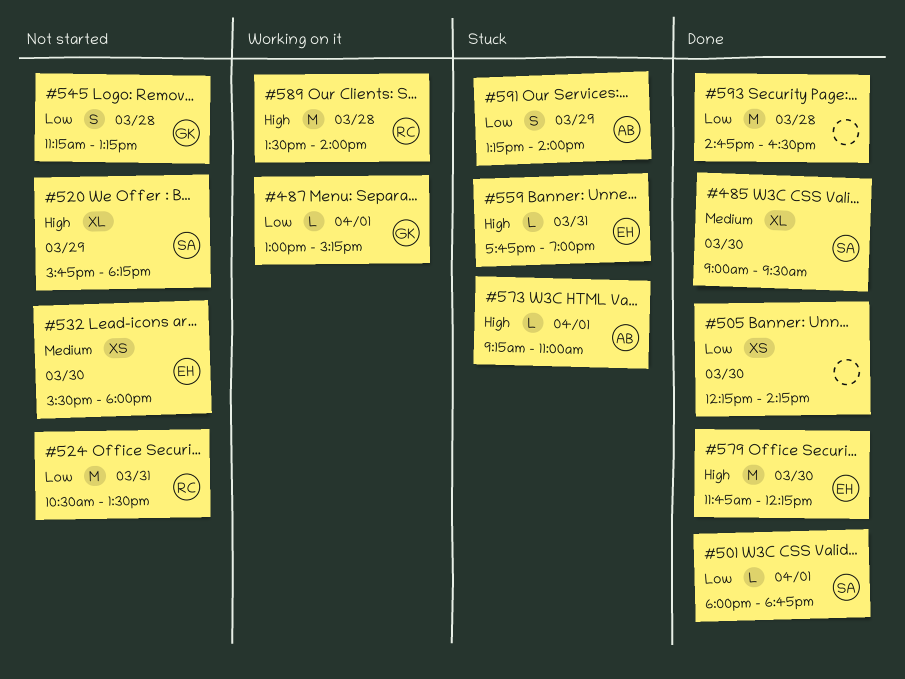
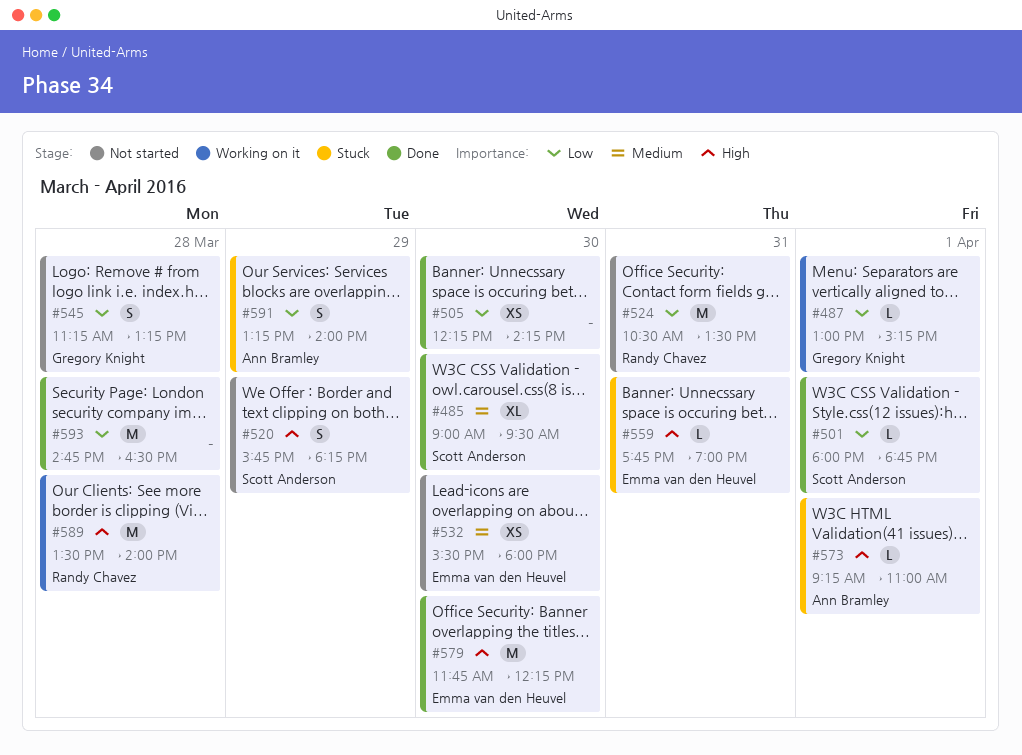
#520, estimate: XL -> S

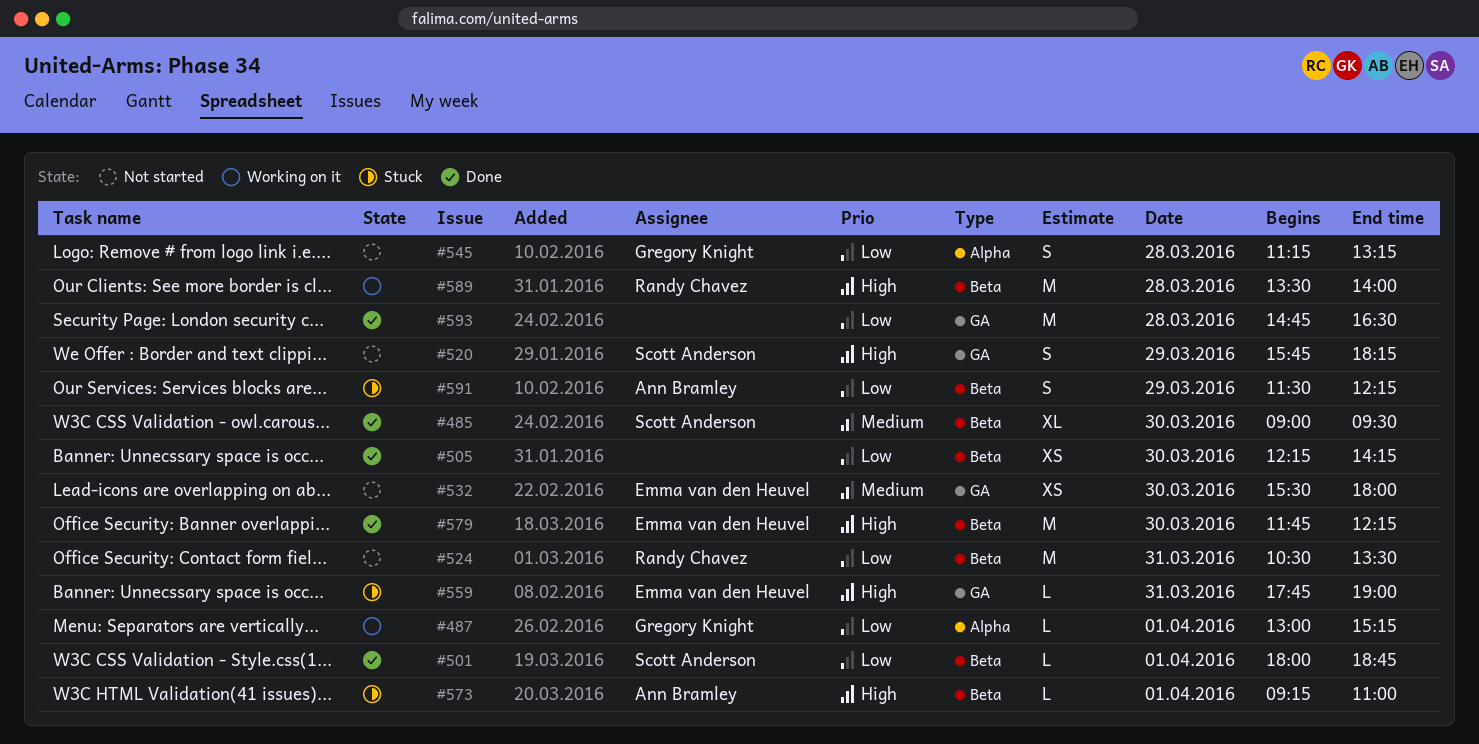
#591, begins: 13:15 -> 11:30
#591, ends: 14:00 -> 12:15

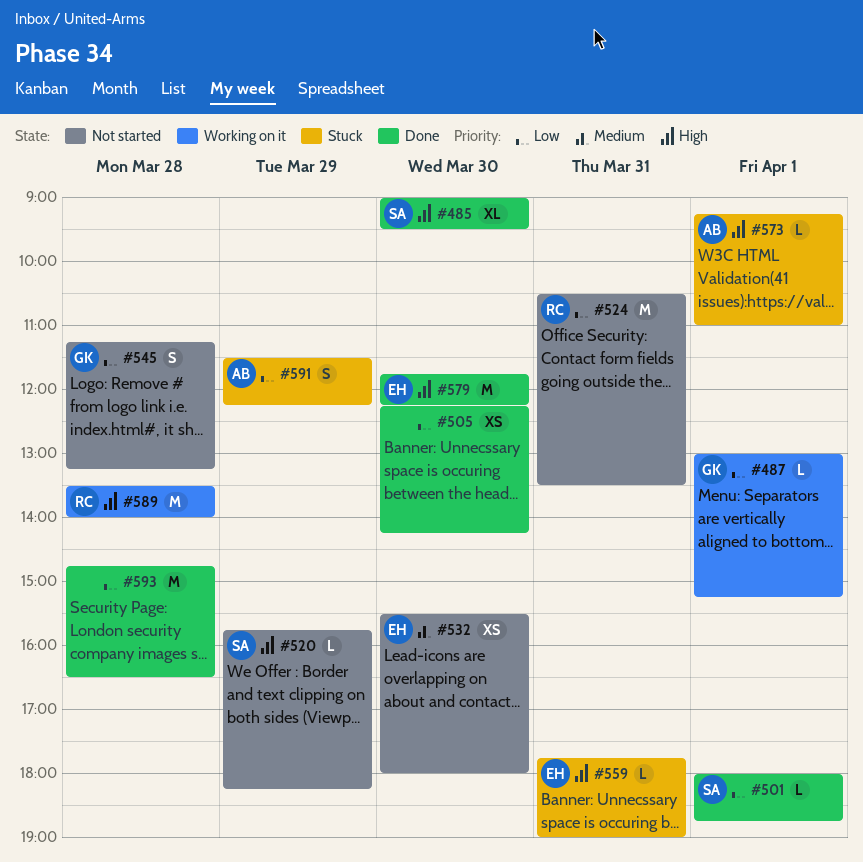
#485, priority: Medium -> High
#520, estimate: S -> L

